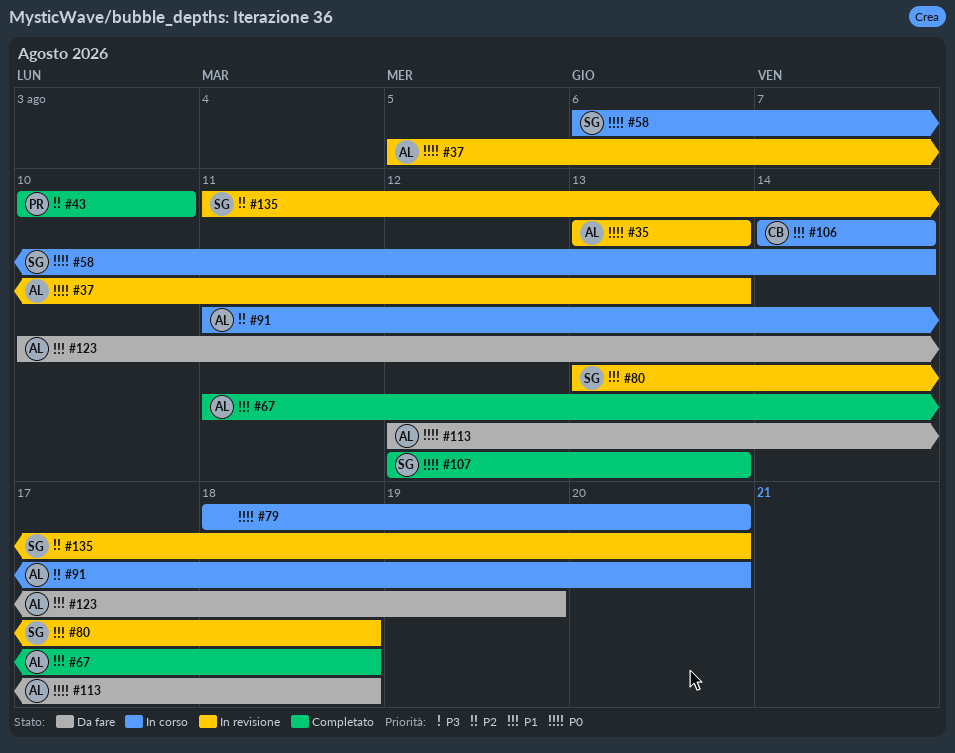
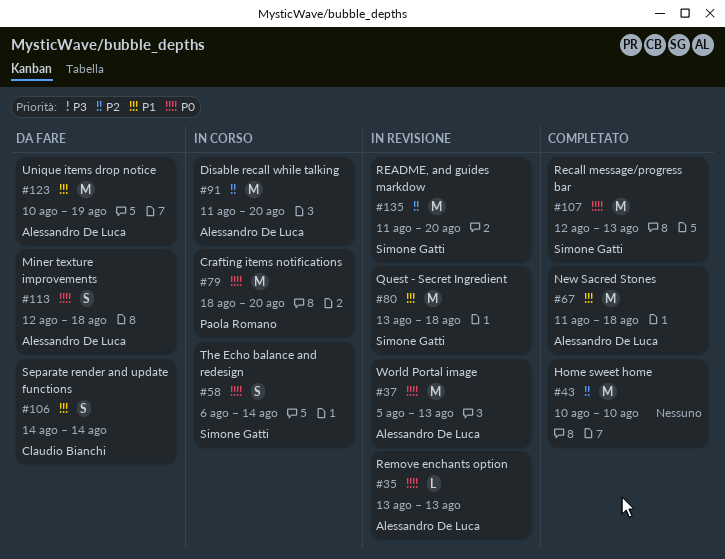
#43, owner: Paola Romano -> none
#79, owner: none -> Paola Romano
#106, status: In corso -> Da fare

